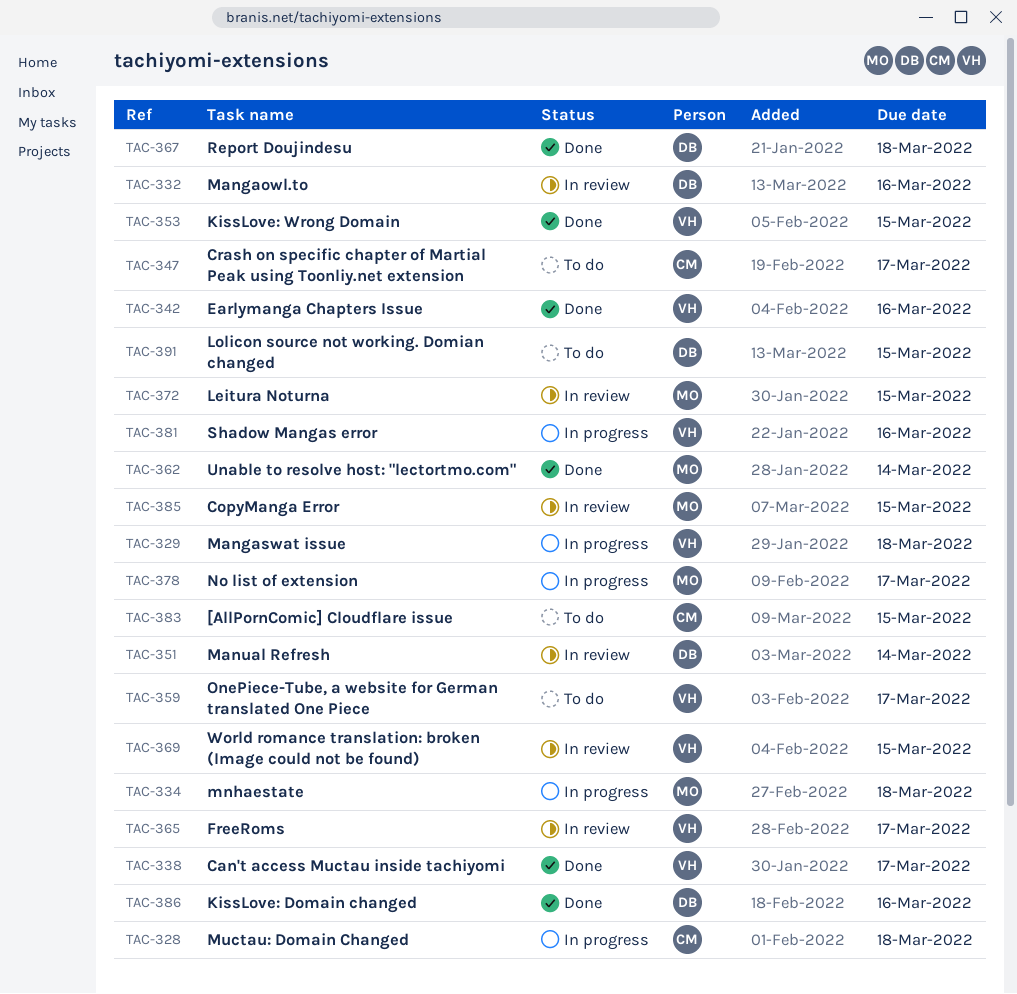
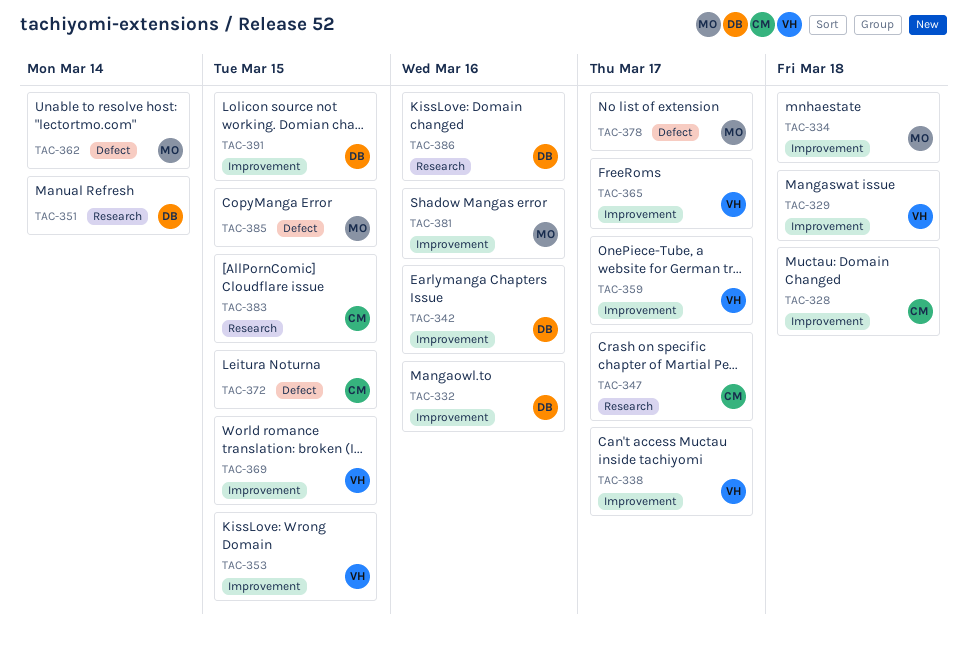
TAC-342, owner: VH -> DB
TAC-367: present -> none
TAC-372, owner: MO -> CM
TAC-381, owner: VH -> MO

